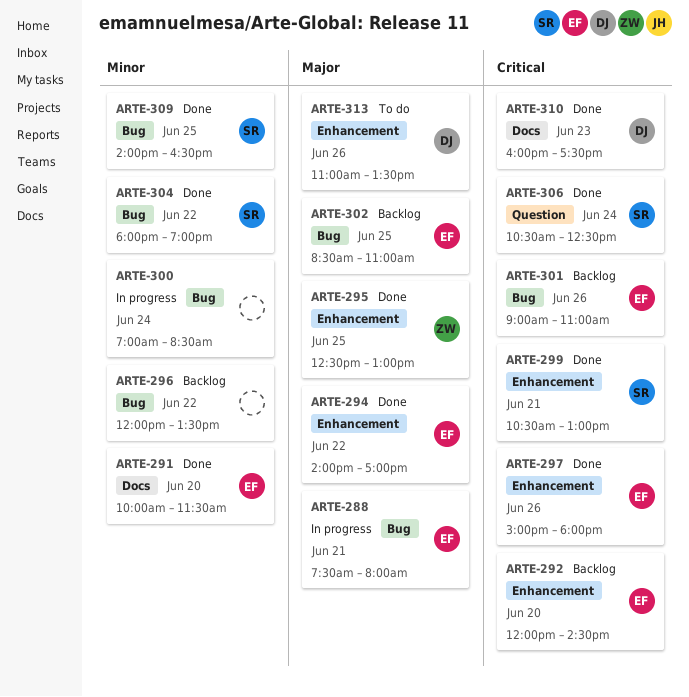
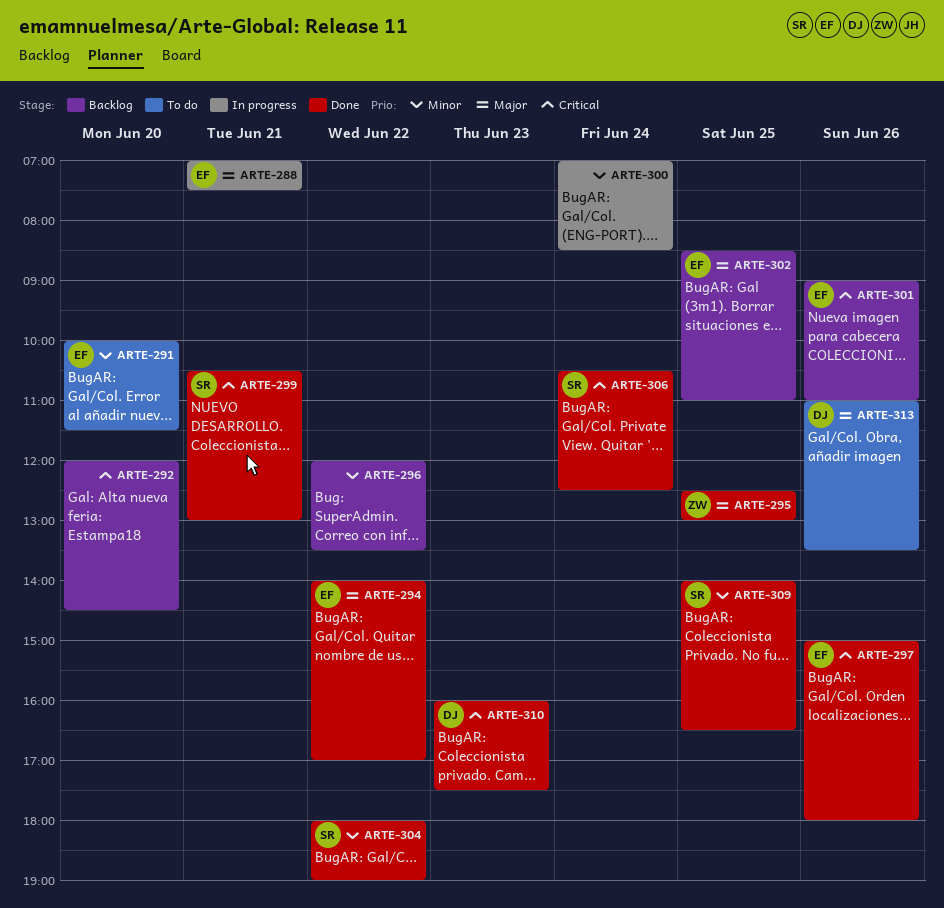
ARTE-288, begins: 07:30 -> 07:00
ARTE-288, ends: 08:00 -> 07:30
ARTE-291, status: Done -> To do
ARTE-292, owner: EF -> none

